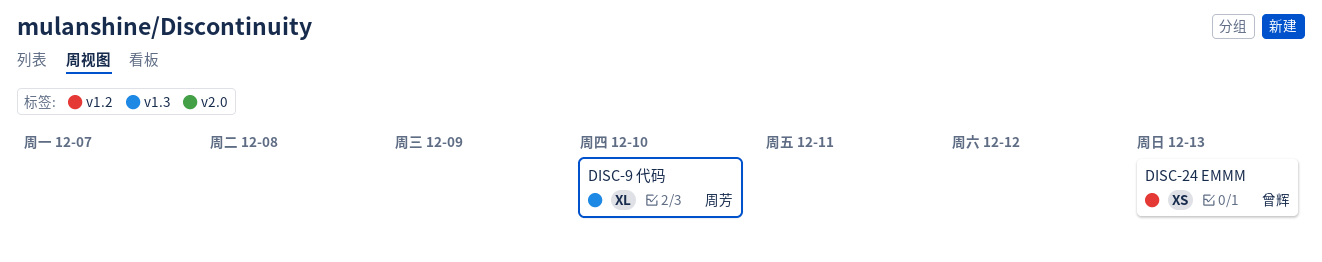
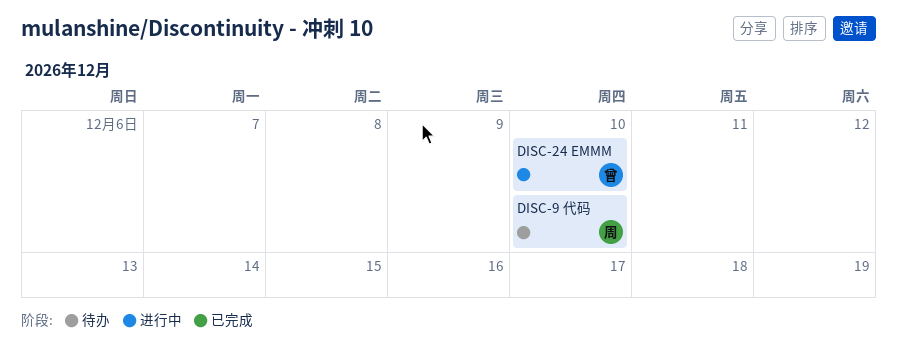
DISC-24, due: Dec 13 -> Dec 10

